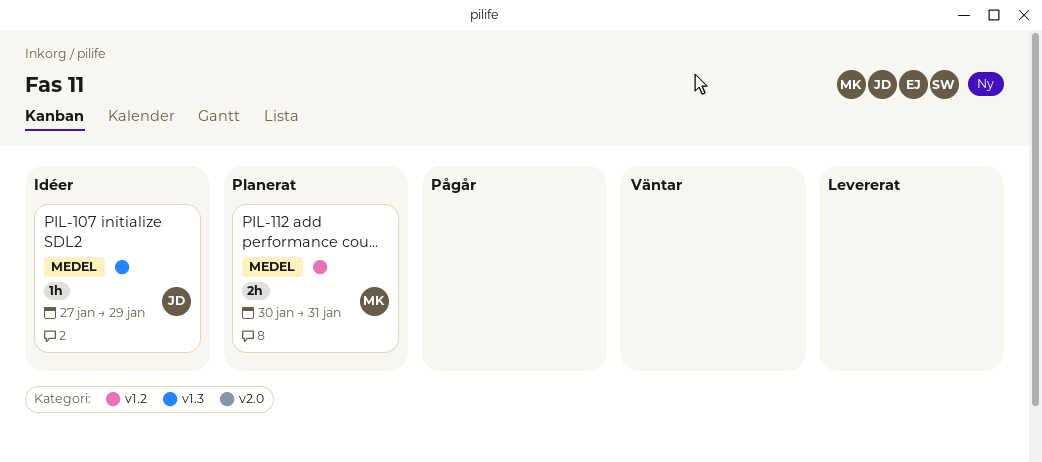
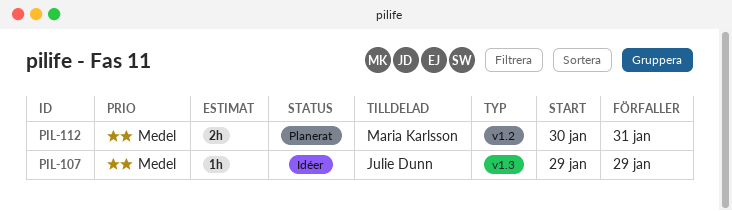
PIL-107, start: Jan 27 -> Jan 29

